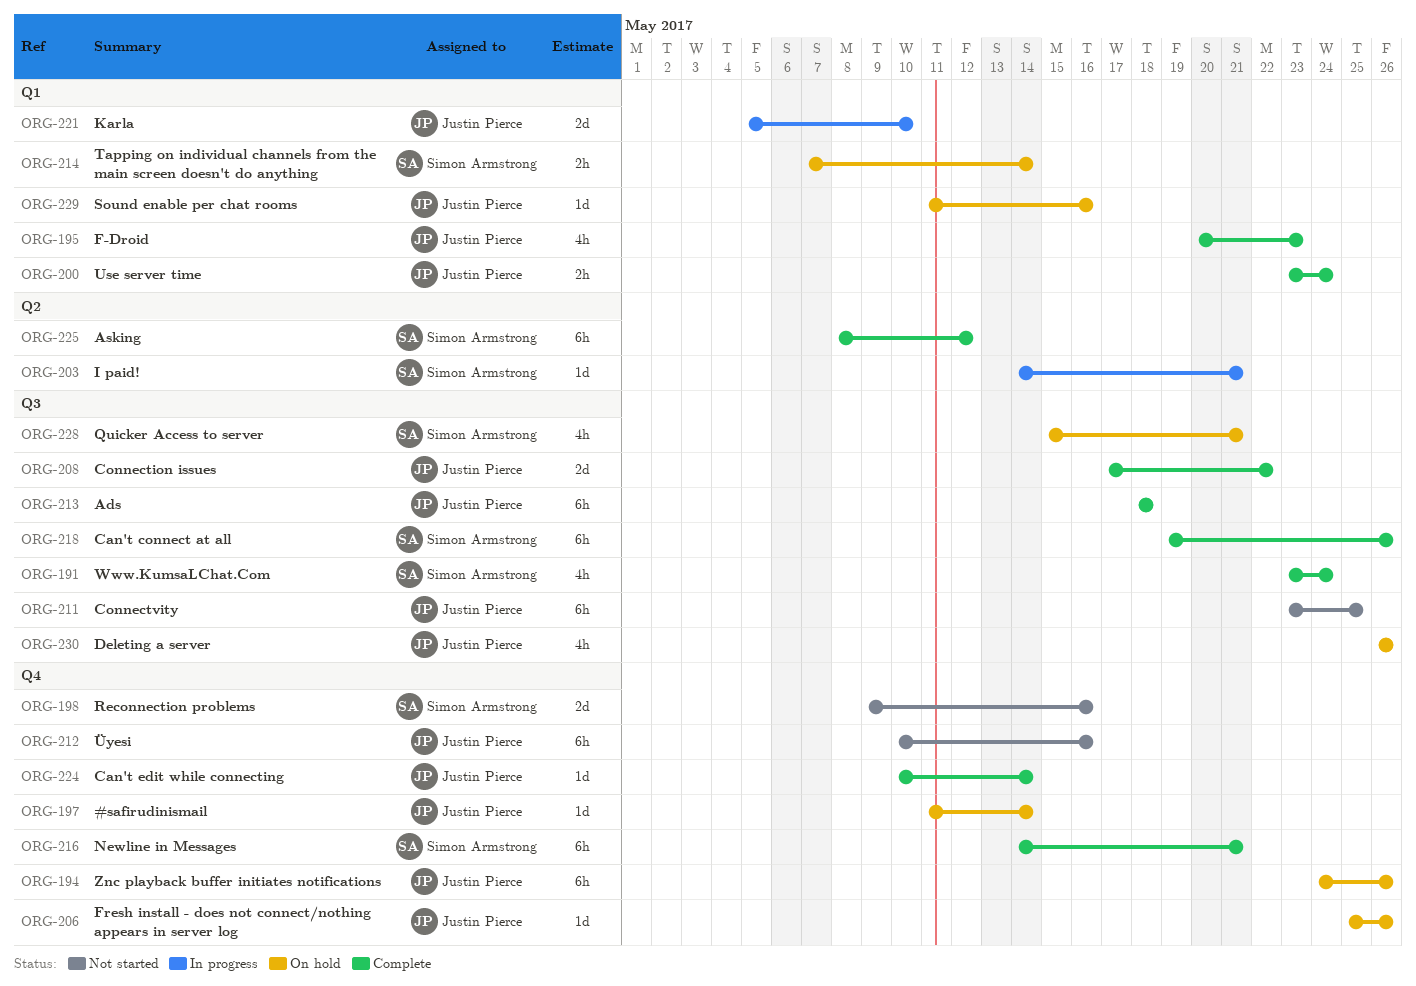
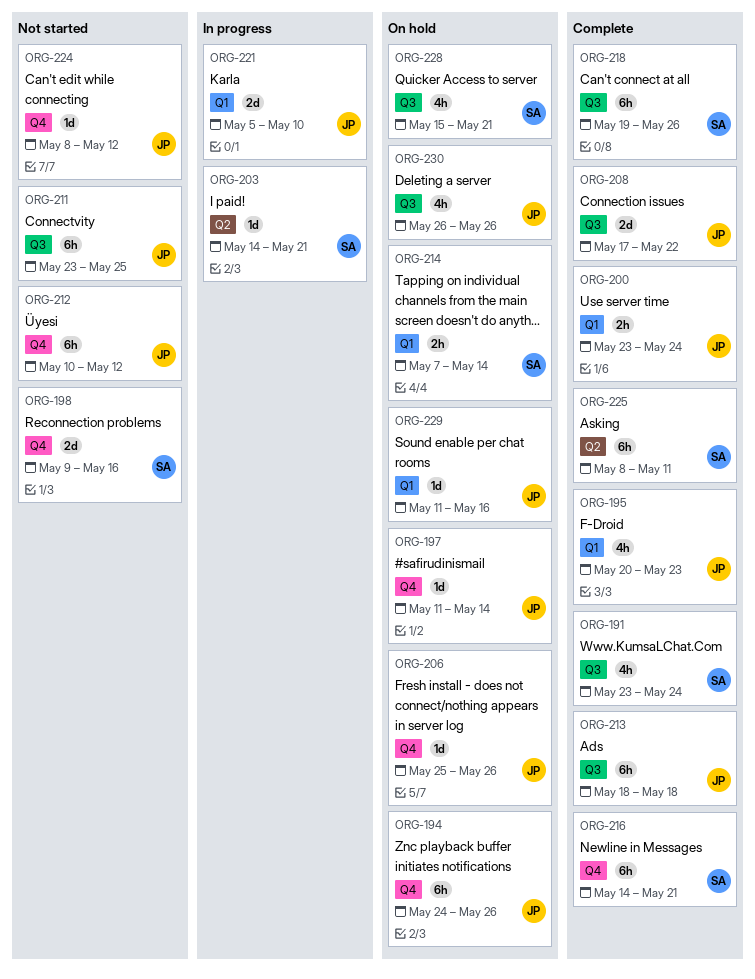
ORG-212, due: May 16 -> May 12
ORG-224, status: Complete -> Not started
ORG-224, start: May 10 -> May 8
ORG-224, due: May 14 -> May 12
ORG-225, due: May 12 -> May 11

